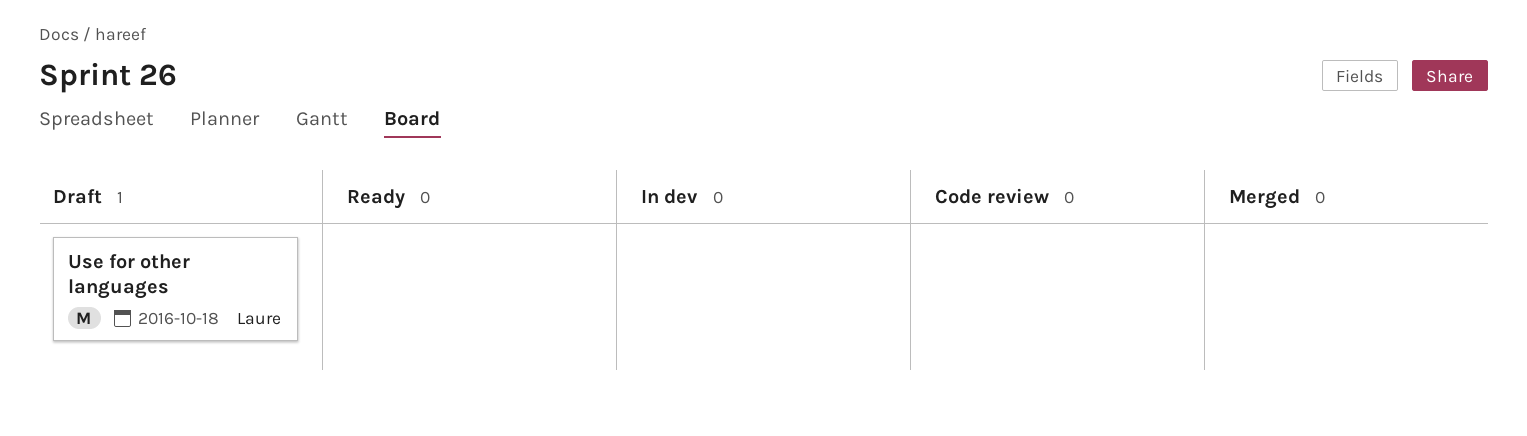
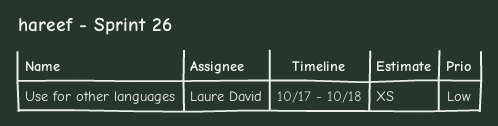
Use for other languages, estimate: M -> XS

